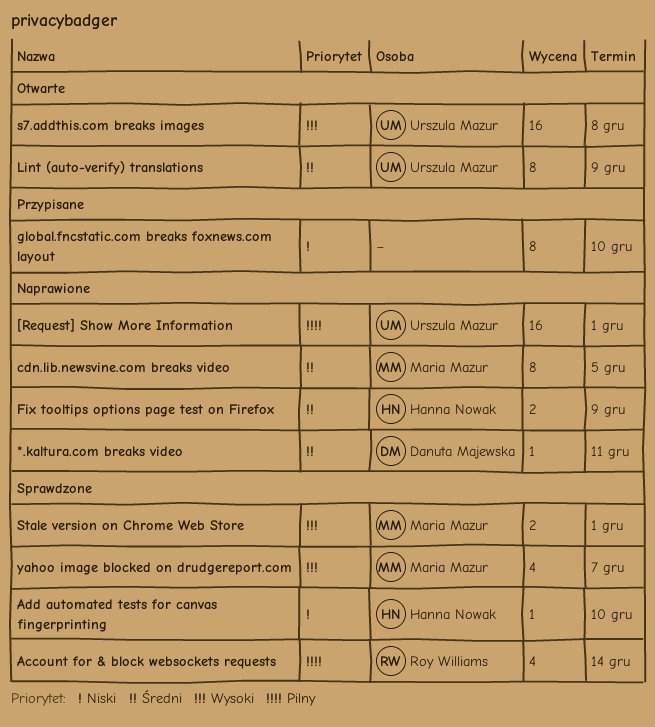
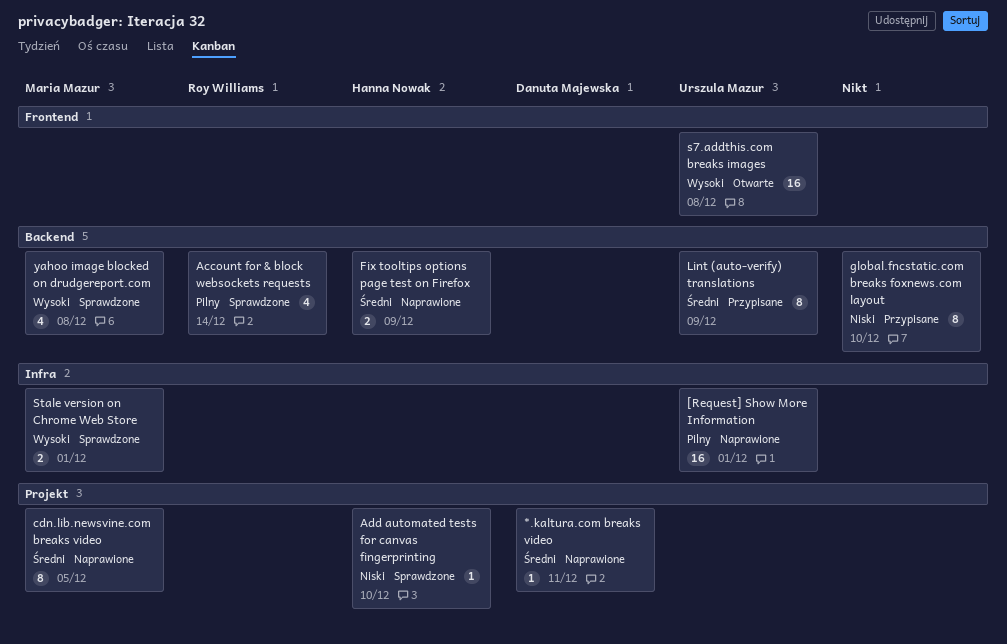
Lint (auto-verify) translations, status: Otwarte -> Przypisane
yahoo image blocked on drudgereport.com, due: Dec 7 -> Dec 8

